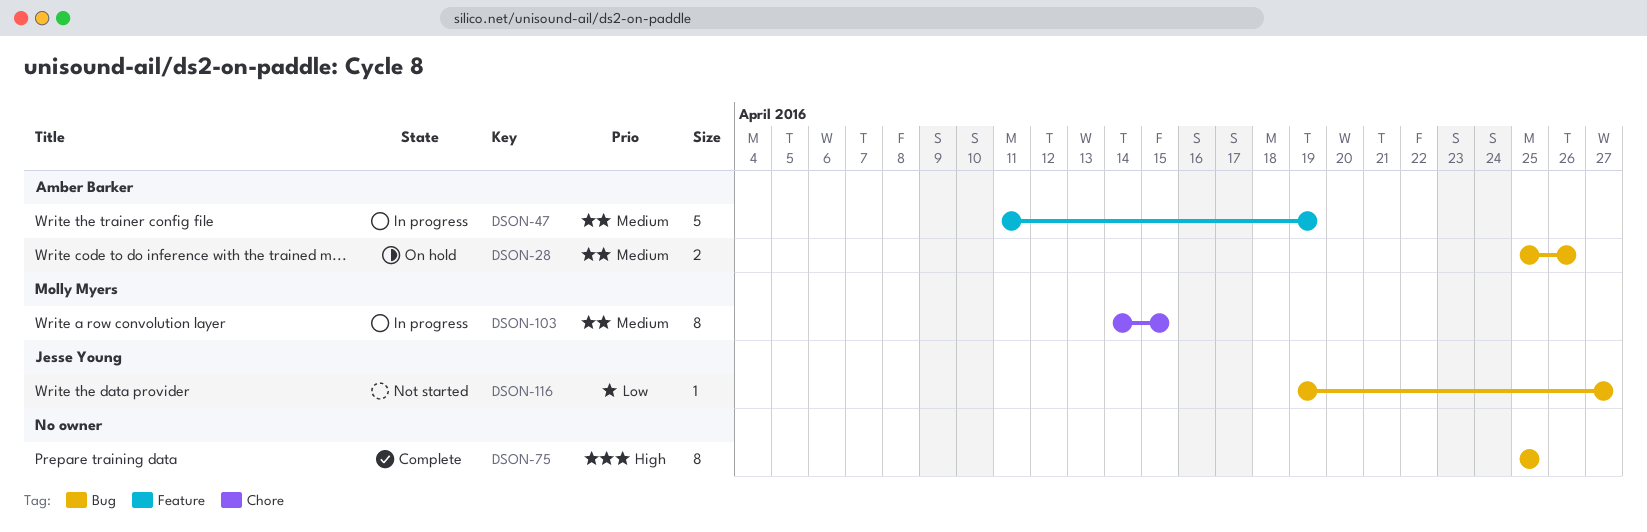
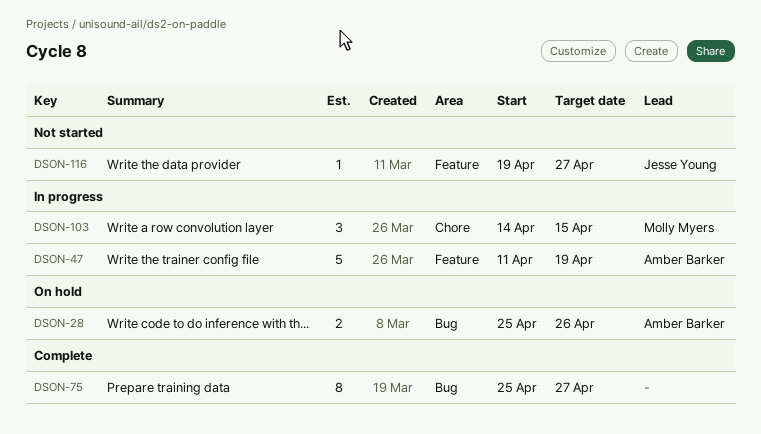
DSON-75, due: Apr 25 -> Apr 27
DSON-103, estimate: 8 -> 3
DSON-116, label: Bug -> Feature

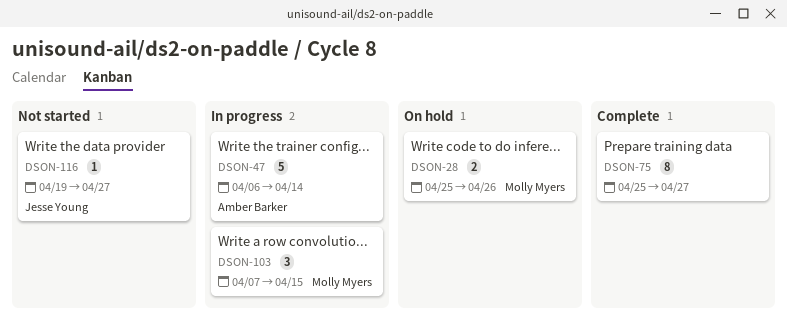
DSON-28, owner: Amber Barker -> Molly Myers
DSON-47, start: Apr 11 -> Apr 6
DSON-47, due: Apr 19 -> Apr 14
DSON-103, start: Apr 14 -> Apr 7

